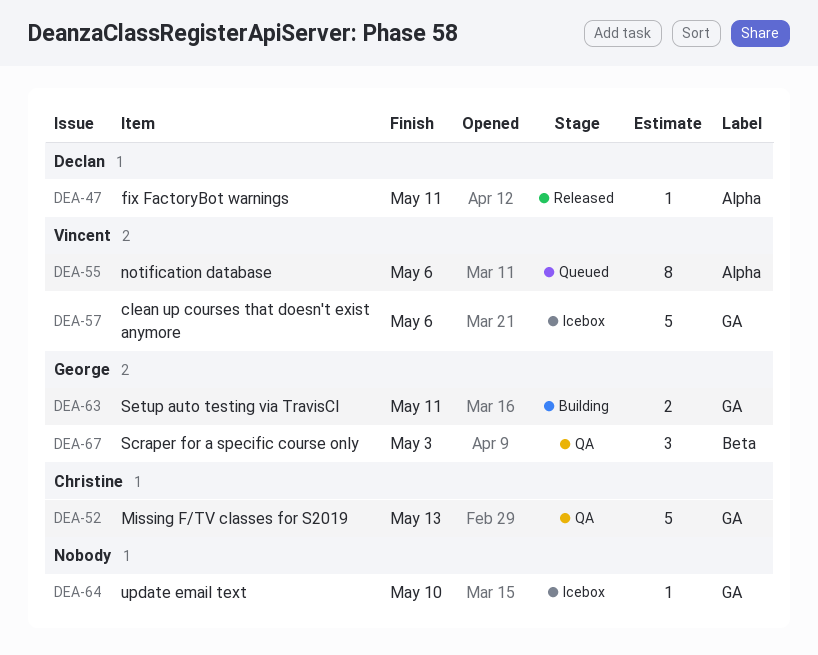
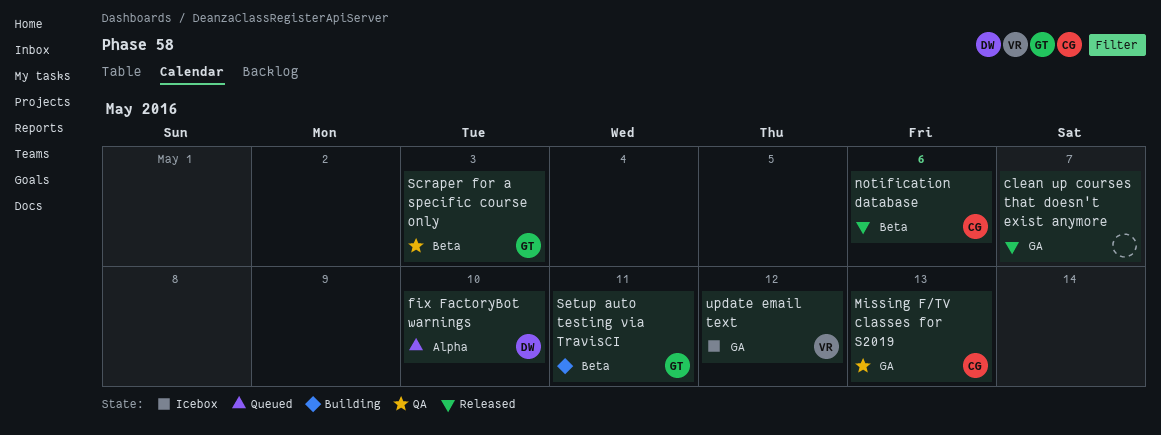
clean up courses that doesn't exist anymore, status: Icebox -> Released
clean up courses that doesn't exist anymore, owner: Vincent -> none
clean up courses that doesn't exist anymore, due: May 6 -> May 7
fix FactoryBot warnings, status: Released -> Queued
fix FactoryBot warnings, due: May 11 -> May 10
notification database, status: Queued -> Released
notification database, owner: Vincent -> Christine
notification database, label: Alpha -> Beta
Setup auto testing via TravisCI, label: GA -> Beta
update email text, owner: none -> Vincent
update email text, due: May 10 -> May 12

